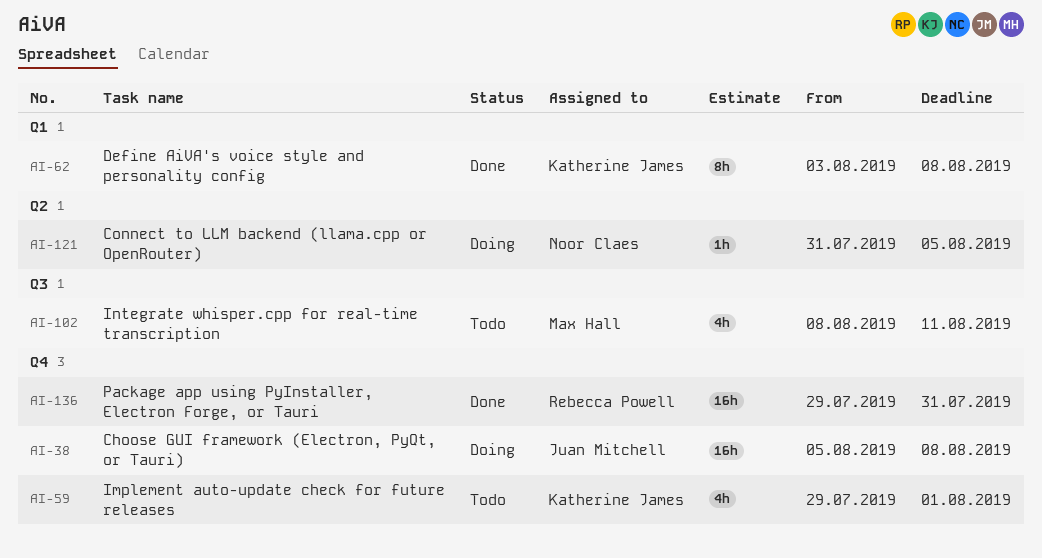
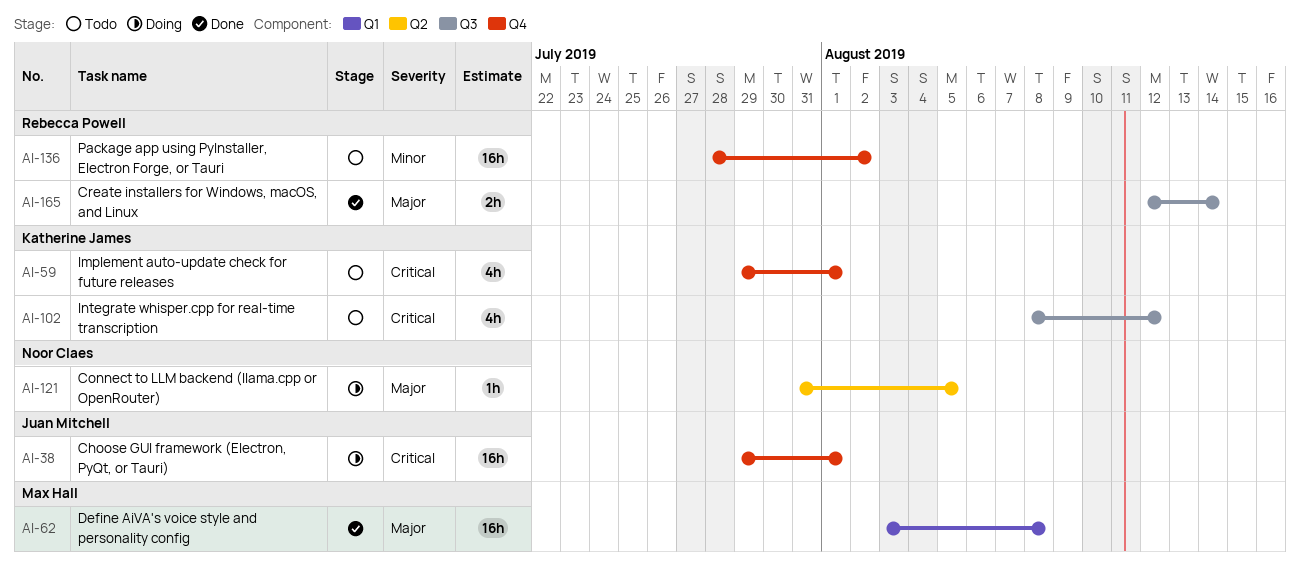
AI-38, start: Aug 5 -> Jul 29
AI-38, due: Aug 8 -> Aug 1
AI-62, owner: Katherine James -> Max Hall
AI-62, estimate: 8h -> 16h
AI-102, owner: Max Hall -> Katherine James
AI-102, due: Aug 11 -> Aug 12
AI-136, status: Done -> Todo
AI-136, start: Jul 29 -> Jul 28
AI-136, due: Jul 31 -> Aug 2
AI-165: none -> present

